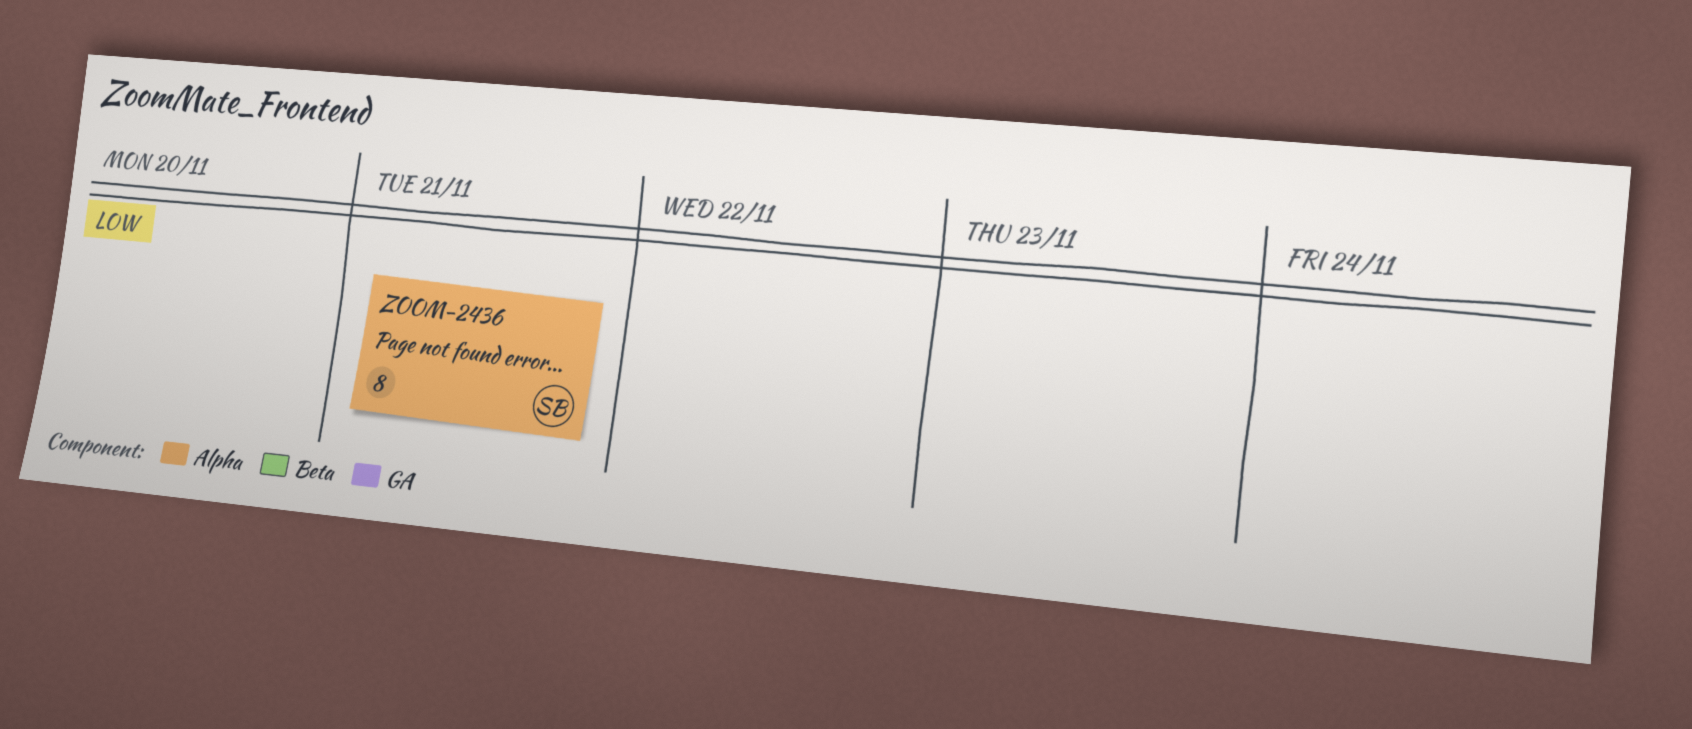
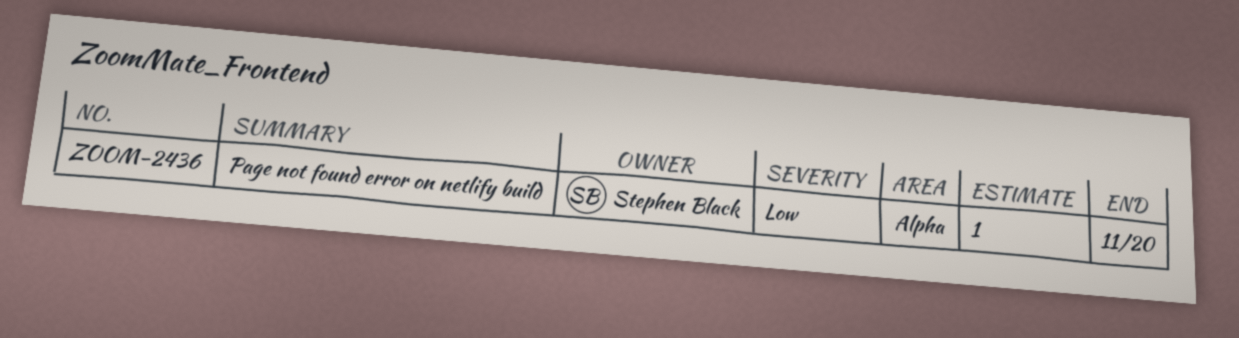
ZOOM-2436, estimate: 8 -> 1
ZOOM-2436, due: Nov 21 -> Nov 20

